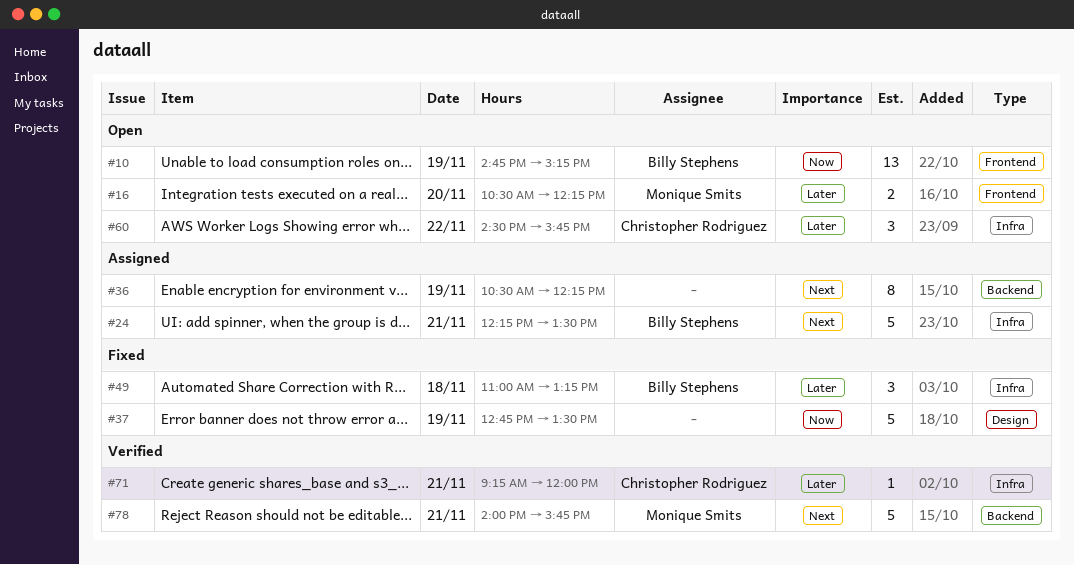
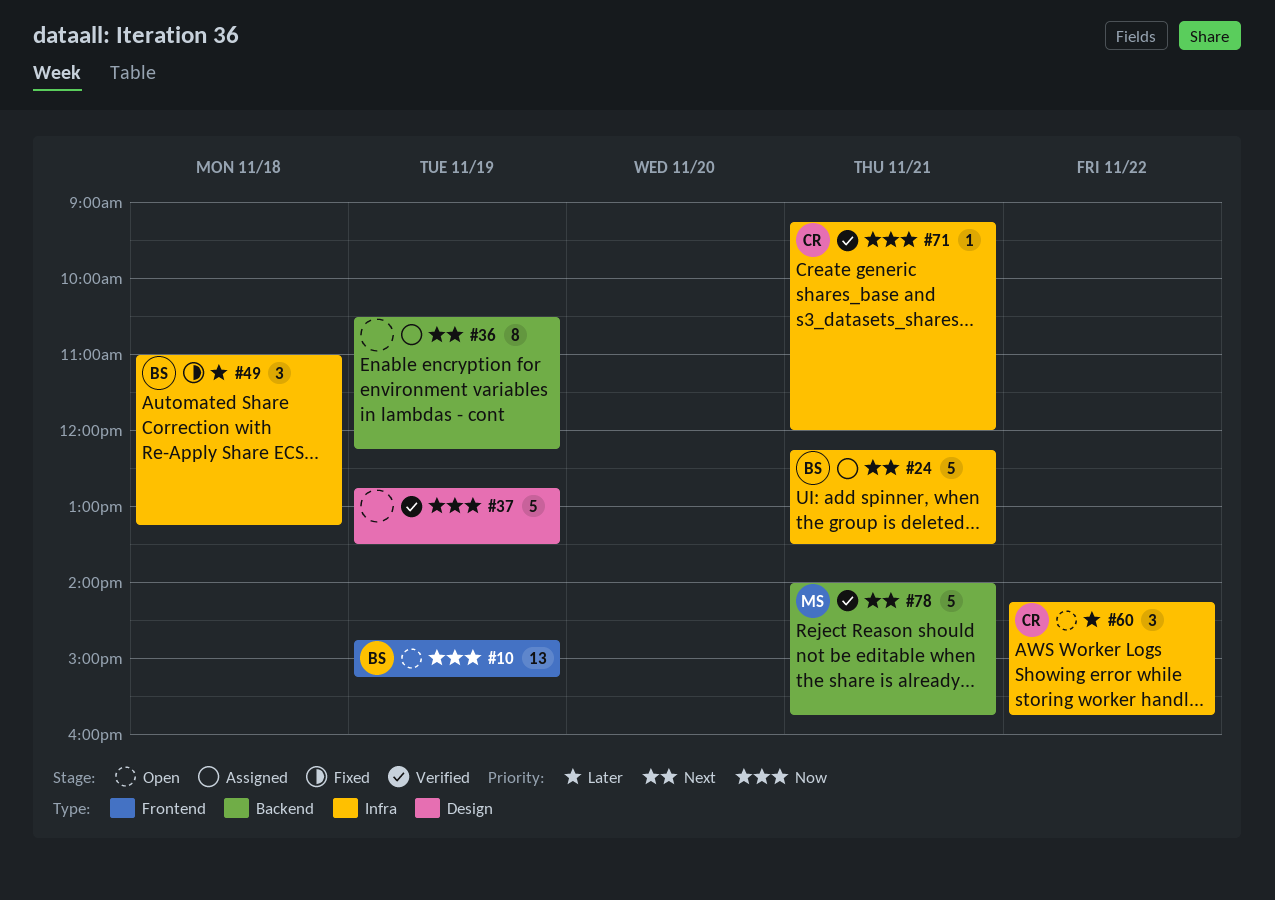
#16: present -> none
#37, status: Fixed -> Verified
#60, begins: 14:30 -> 14:15
#71, priority: Later -> Now

